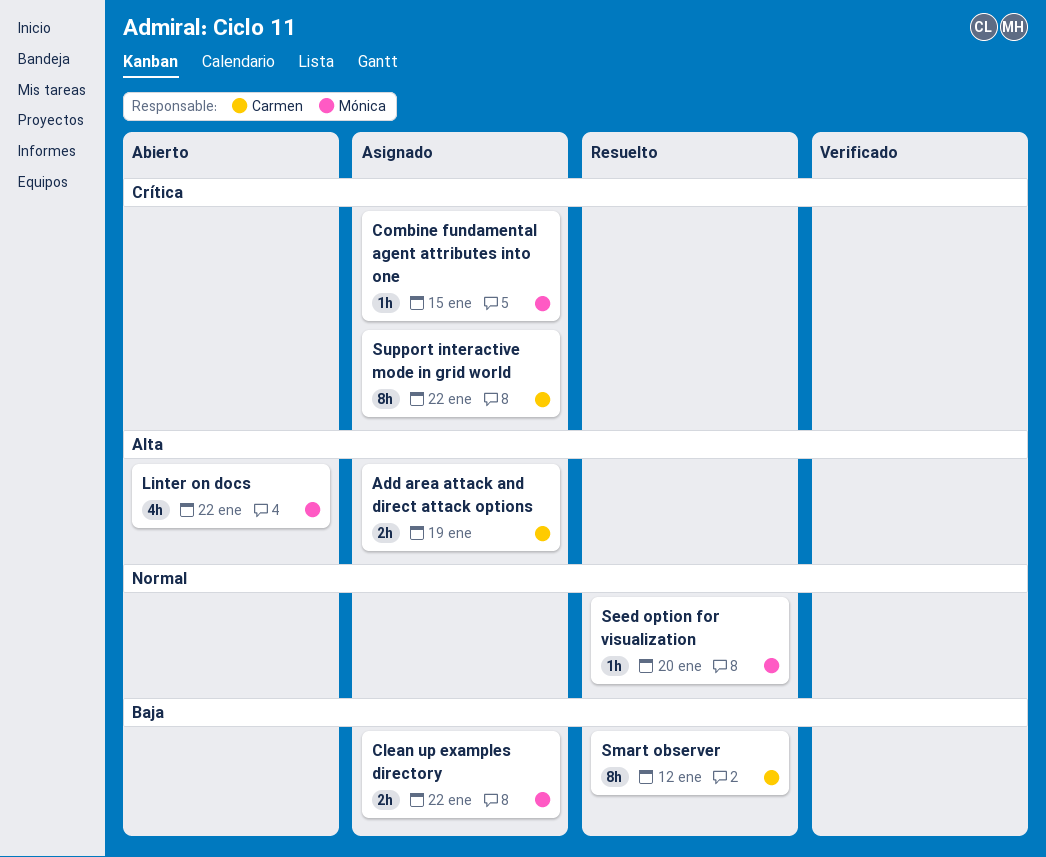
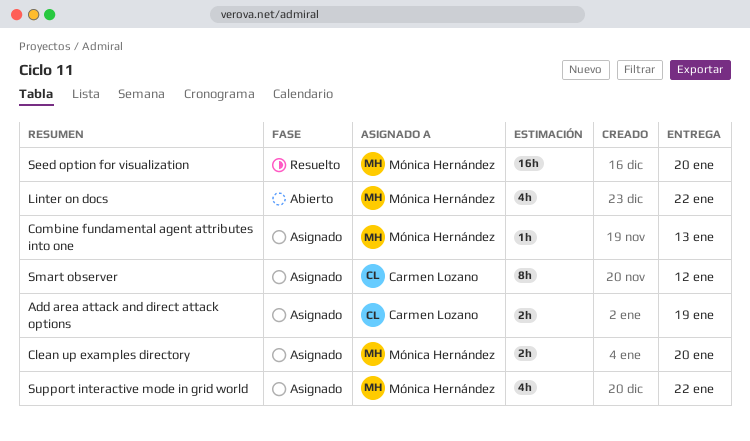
Clean up examples directory, due: Jan 22 -> Jan 20
Combine fundamental agent attributes into one, due: Jan 15 -> Jan 13
Seed option for visualization, estimate: 1h -> 16h
Smart observer, status: Resuelto -> Asignado
Support interactive mode in grid world, owner: Carmen Lozano -> Mónica Hernández
Support interactive mode in grid world, estimate: 8h -> 4h

